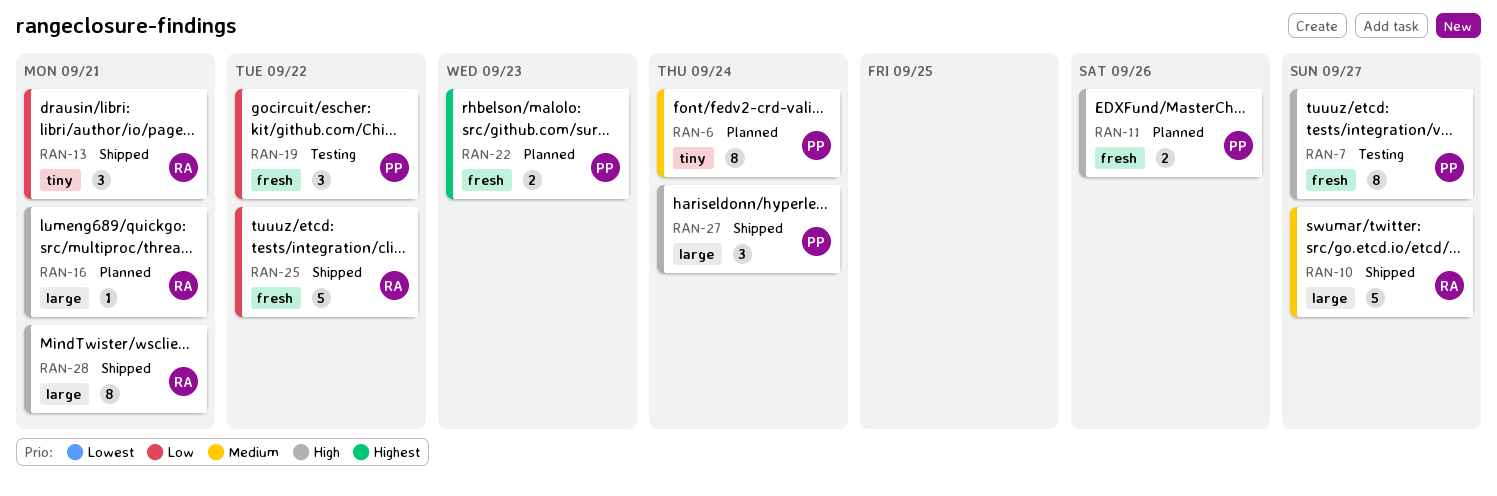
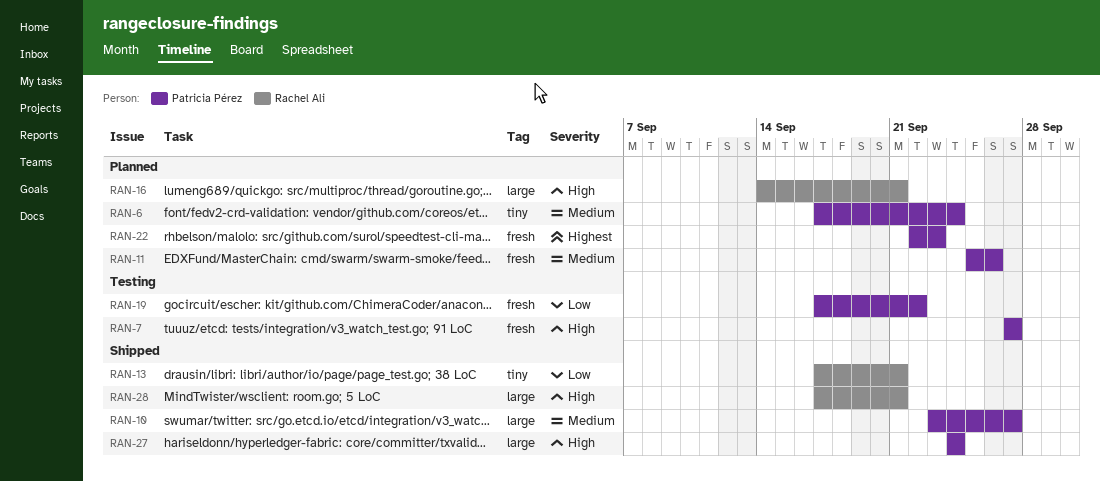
RAN-10, owner: Rachel Ali -> Patricia Pérez
RAN-11, priority: High -> Medium
RAN-25: present -> none

